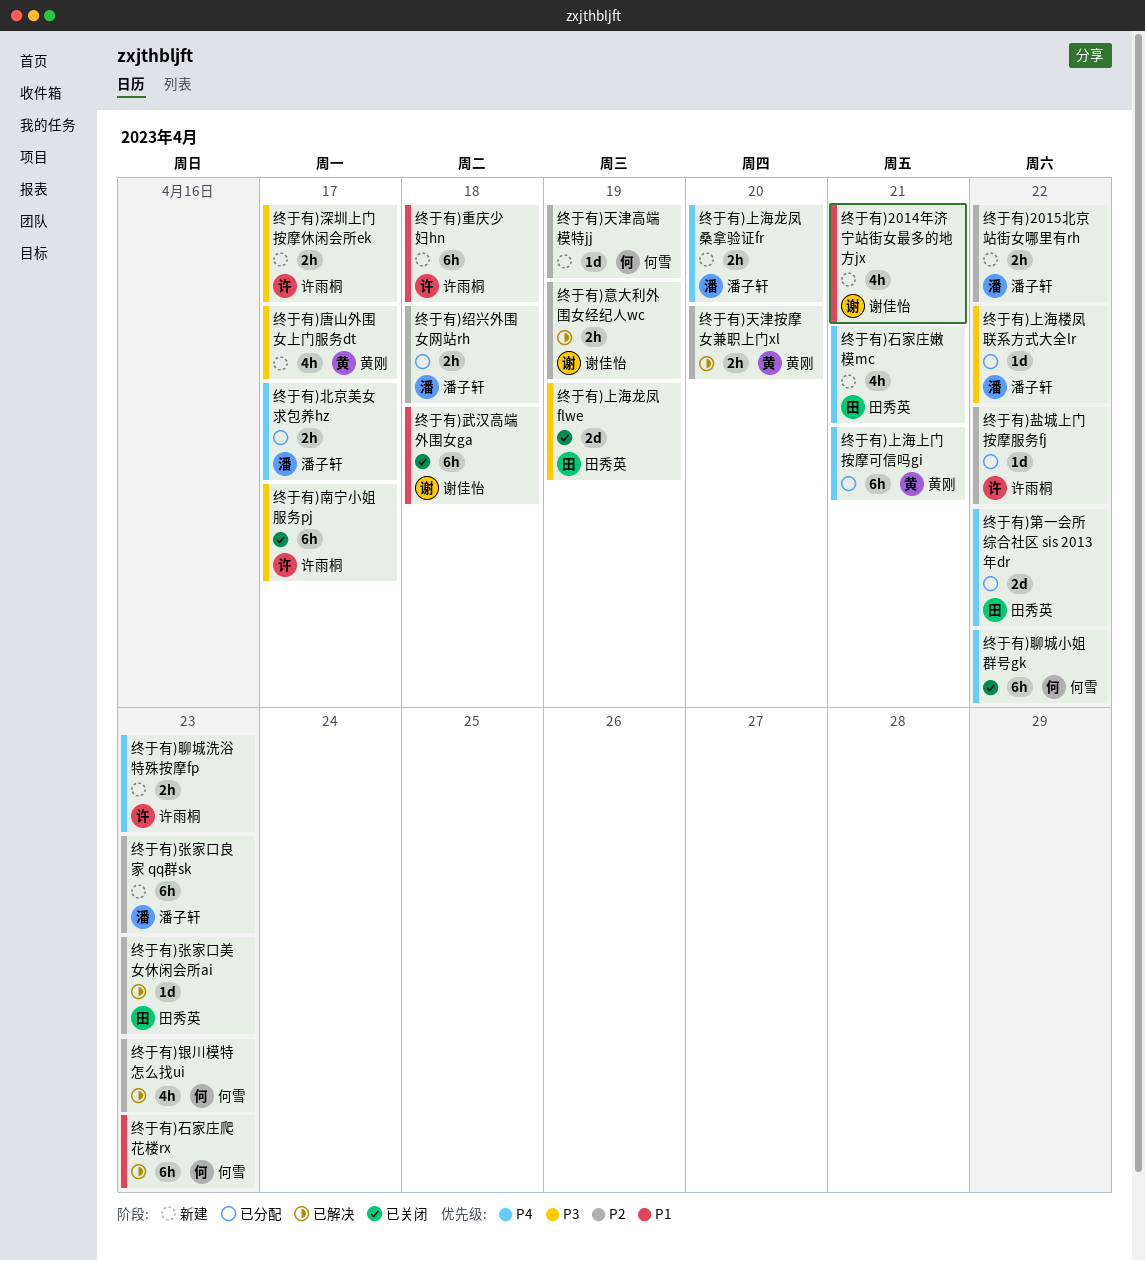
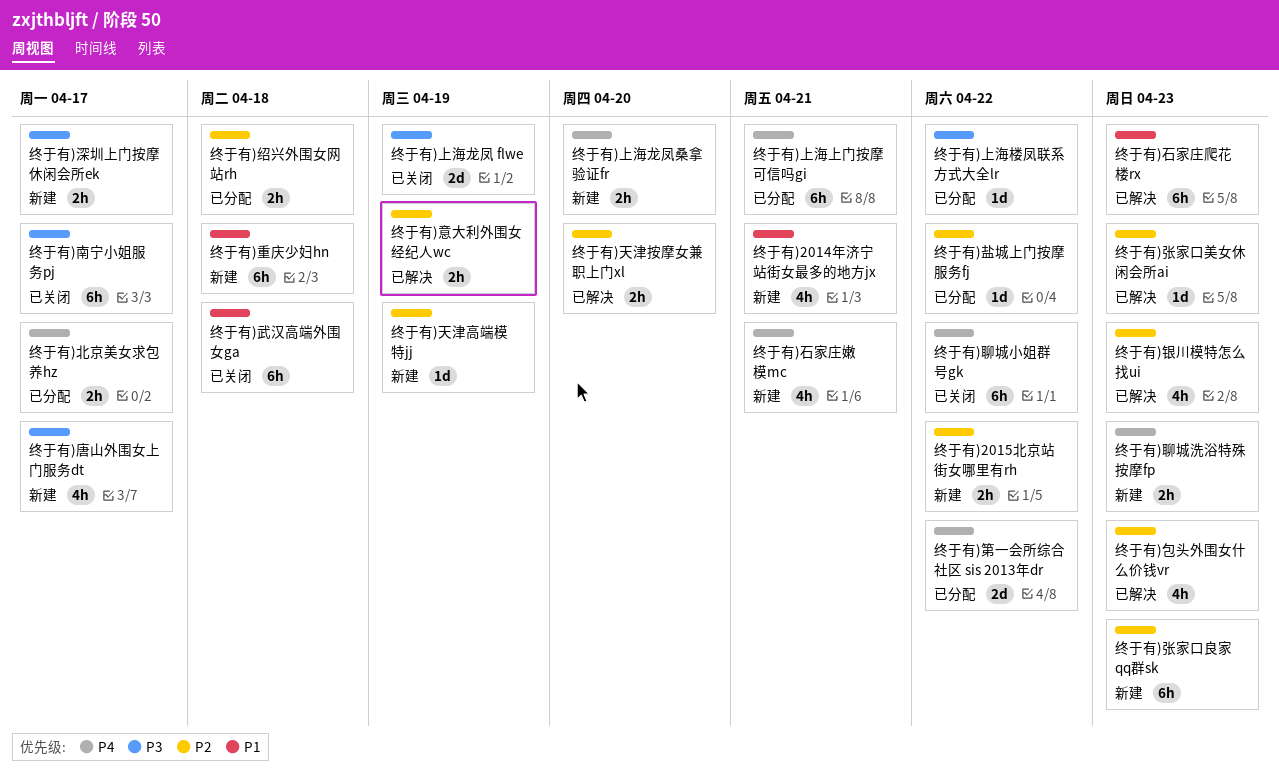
终于有)包头外围女什么价钱vr: none -> present

